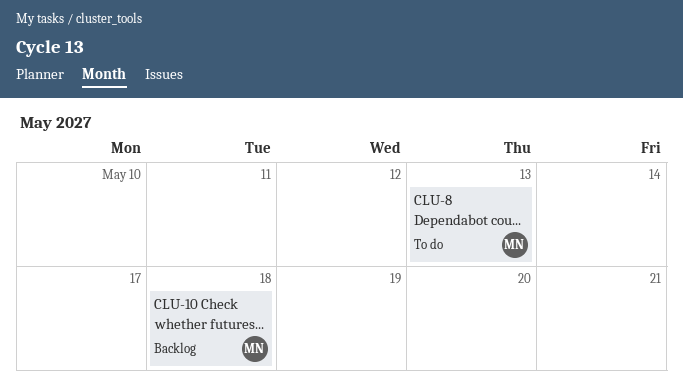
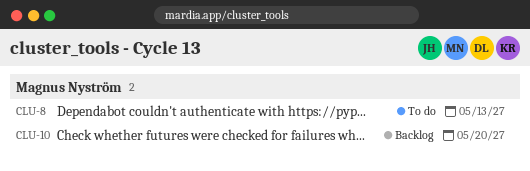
CLU-10, due: May 18 -> May 20

